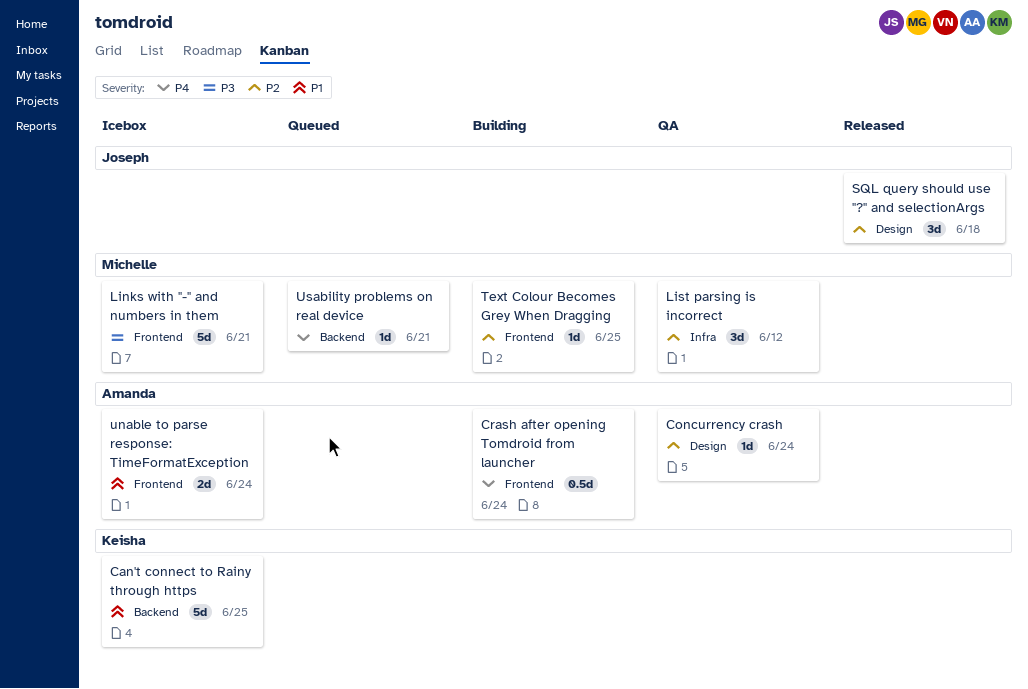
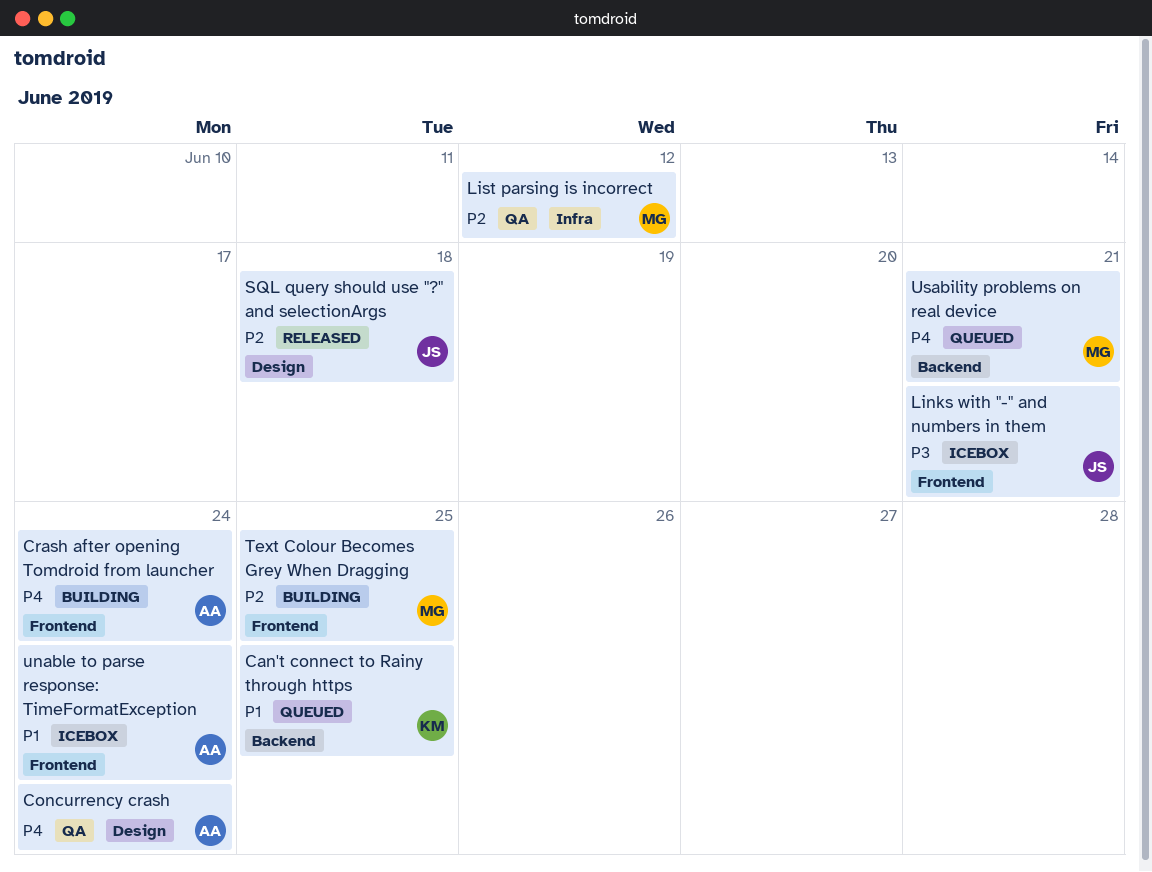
Can't connect to Rainy through https, status: Icebox -> Queued
Concurrency crash, priority: P2 -> P4
Links with "-" and numbers in them, owner: Michelle -> Joseph

